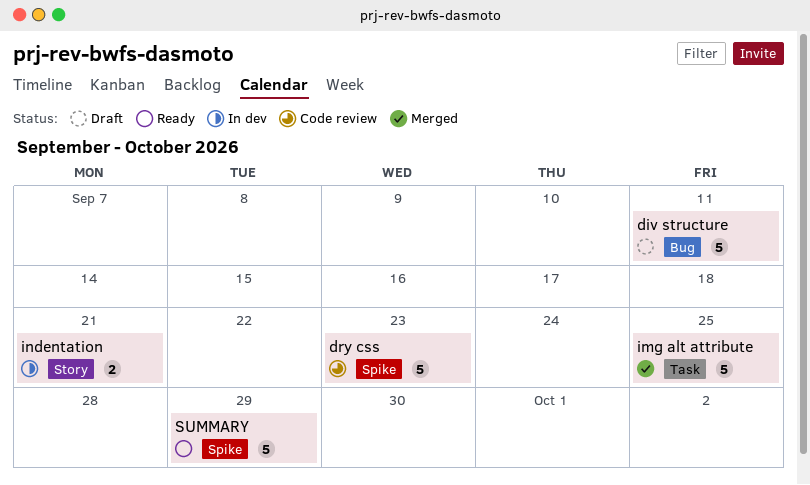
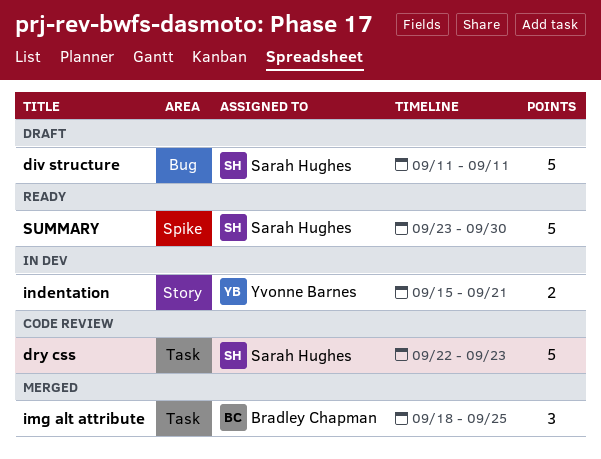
dry css, label: Spike -> Task
img alt attribute, estimate: 5 -> 3
SUMMARY, due: Sep 29 -> Sep 30

